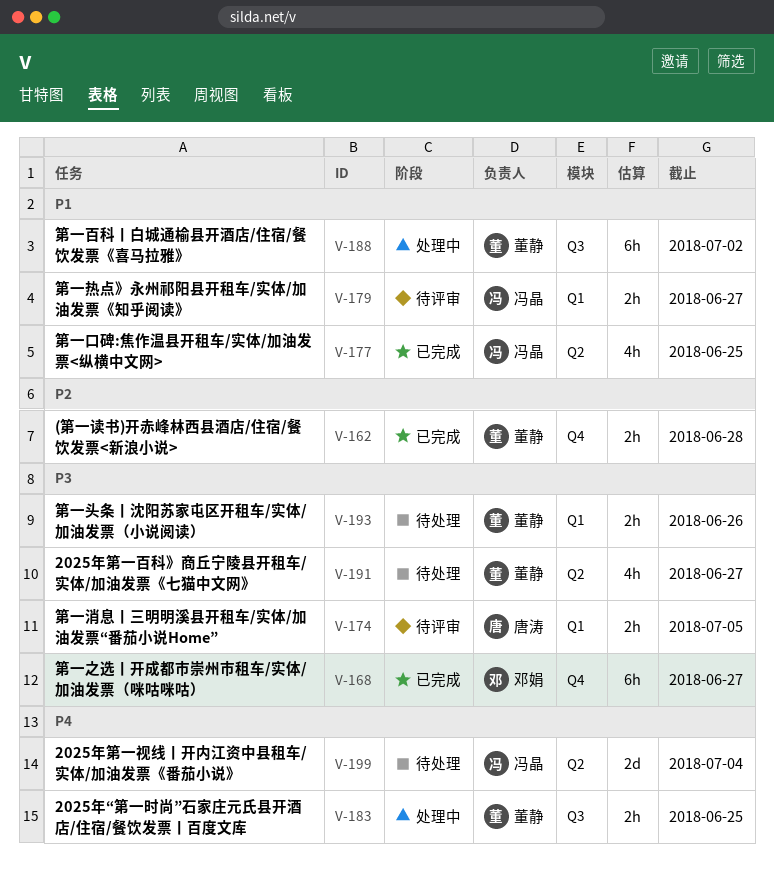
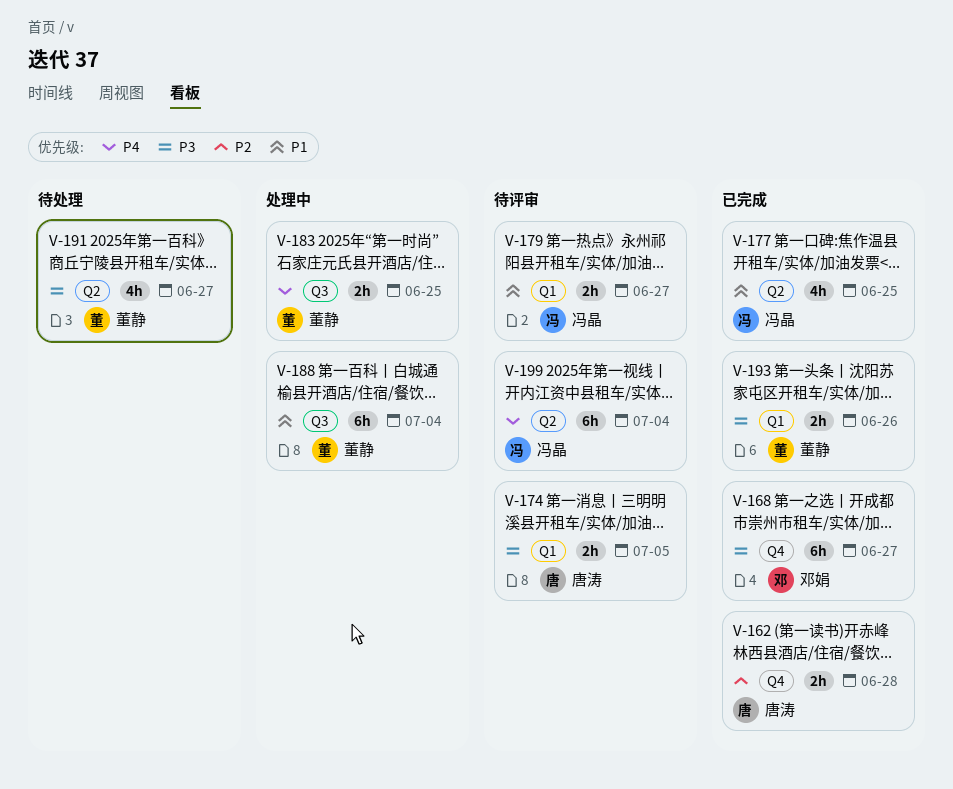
V-162, owner: 董静 -> 唐涛
V-188, due: Jul 2 -> Jul 4
V-193, status: 待处理 -> 已完成
V-199, status: 待处理 -> 待评审
V-199, estimate: 2d -> 6h

